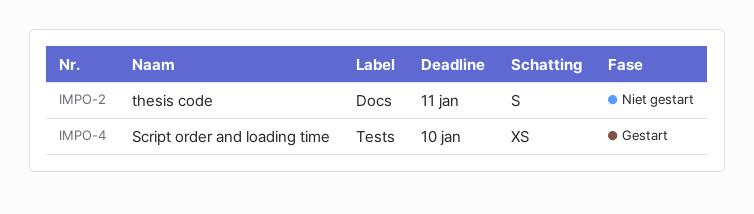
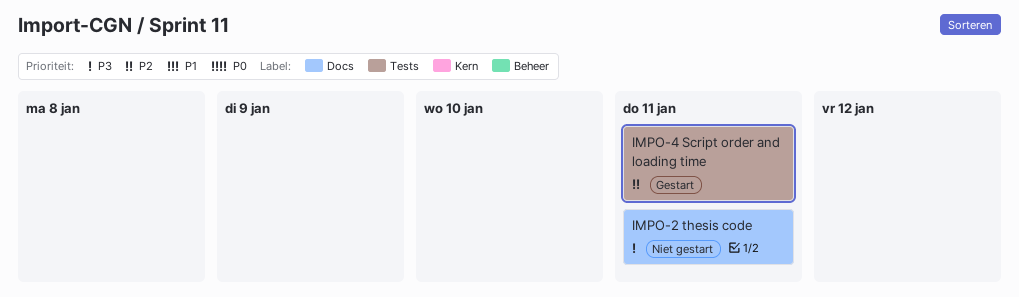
IMPO-4, due: Jan 10 -> Jan 11

